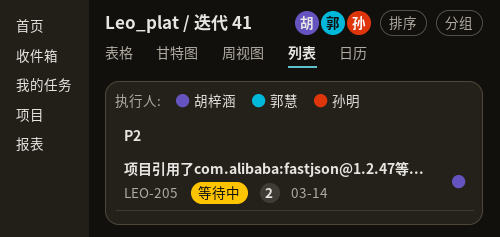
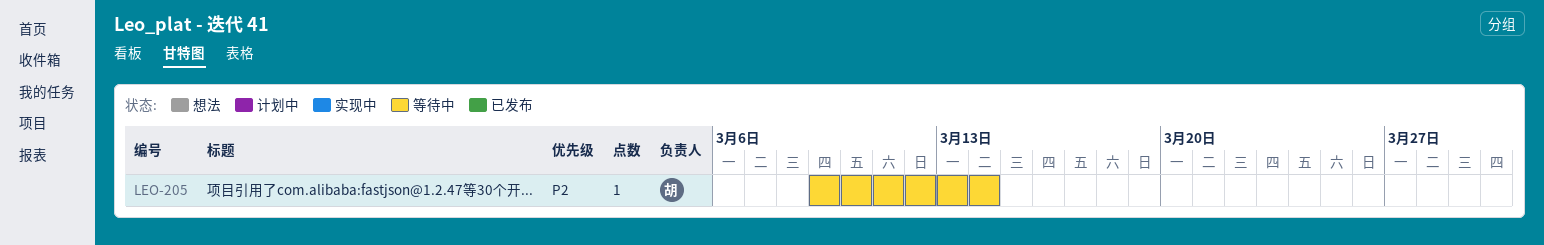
LEO-205, estimate: 2 -> 1

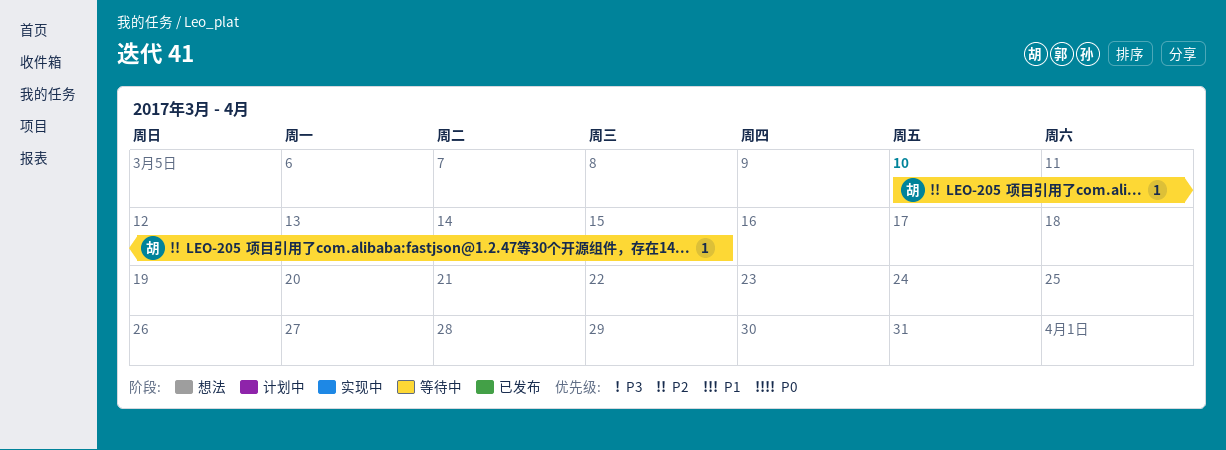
LEO-205, start: Mar 9 -> Mar 10
LEO-205, due: Mar 14 -> Mar 15

